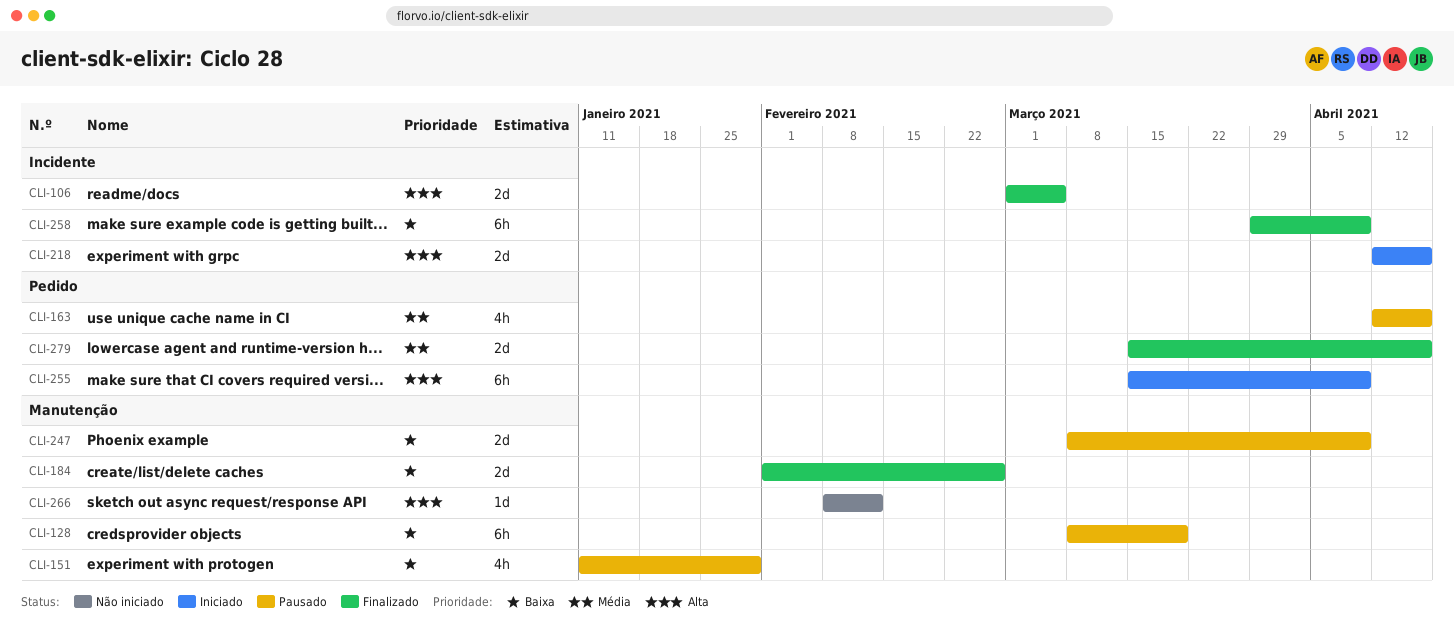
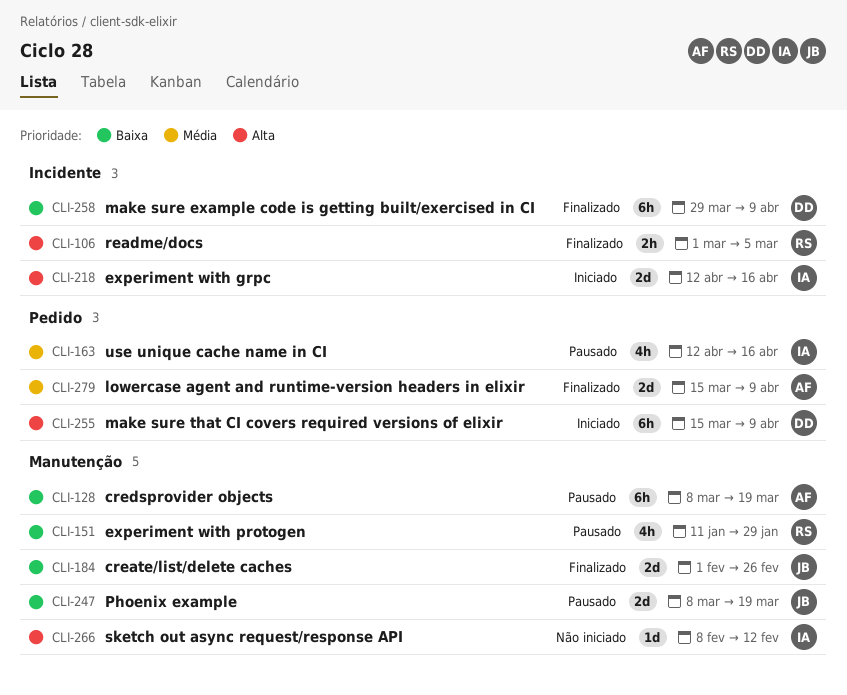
CLI-106, estimate: 2d -> 2h
CLI-247, due: Apr 9 -> Mar 19
CLI-279, due: Apr 16 -> Apr 9

